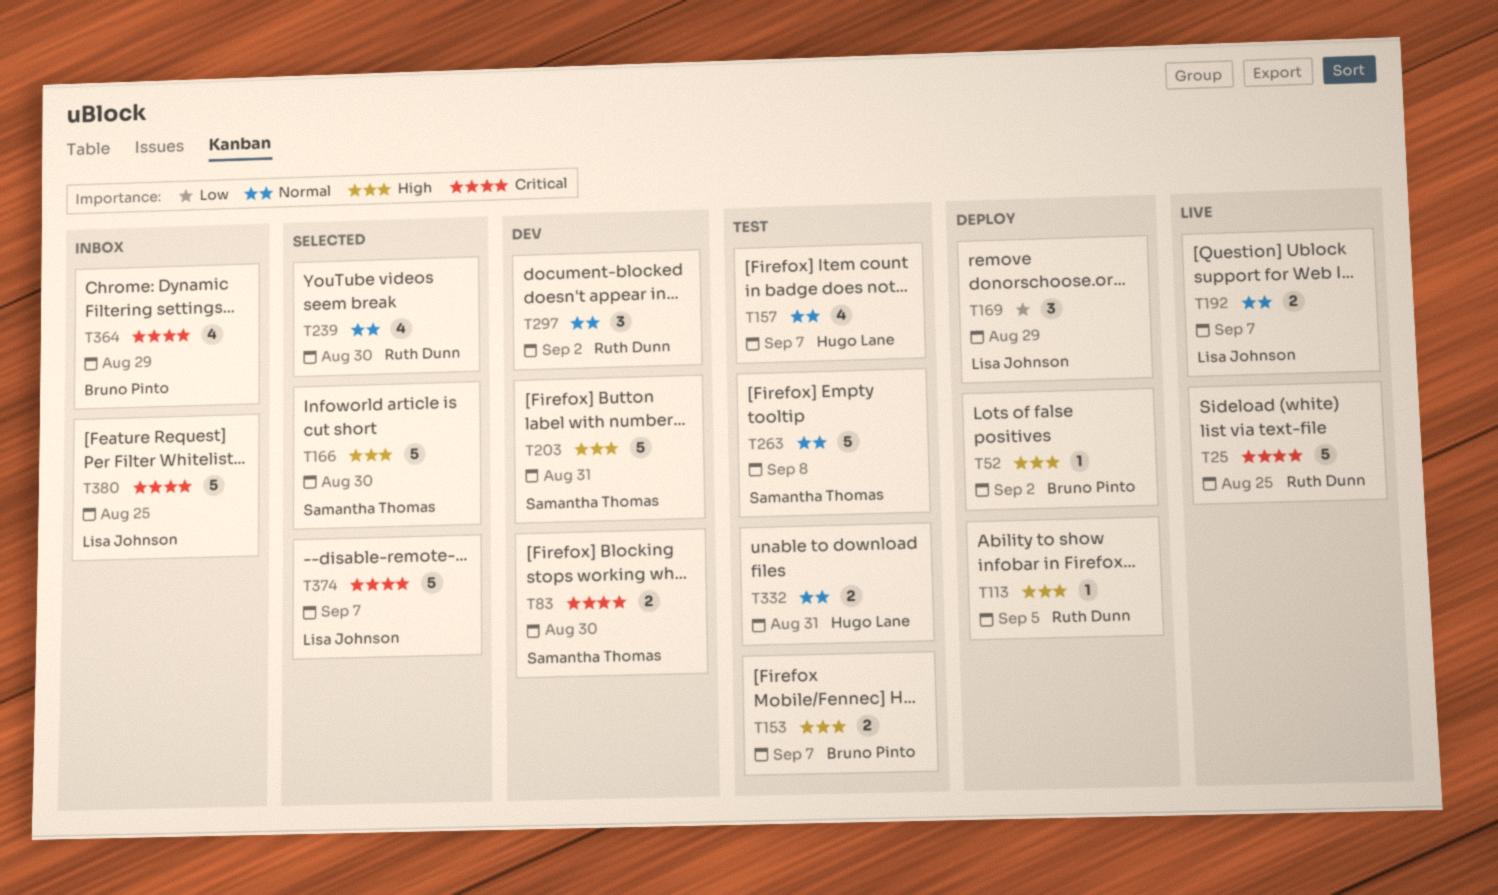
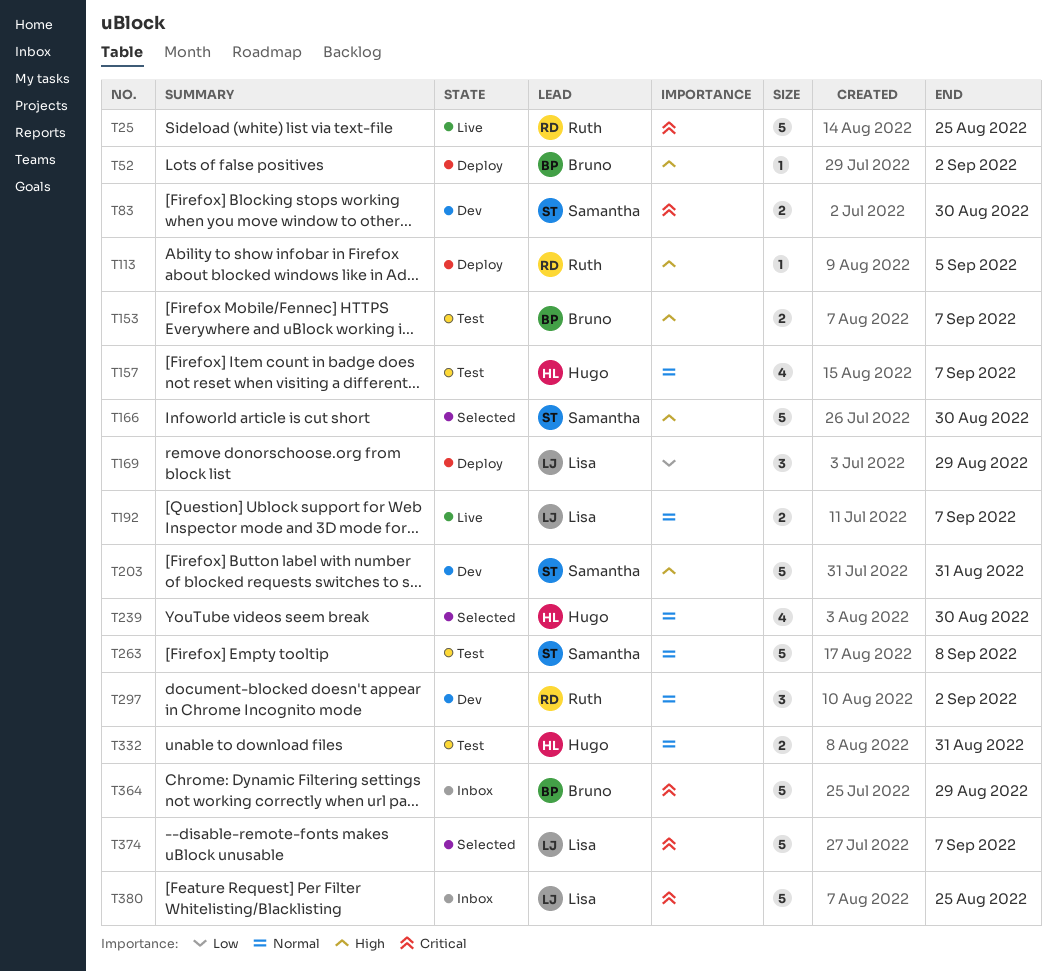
T239, owner: Ruth Dunn -> Hugo Lane
T364, estimate: 4 -> 5

